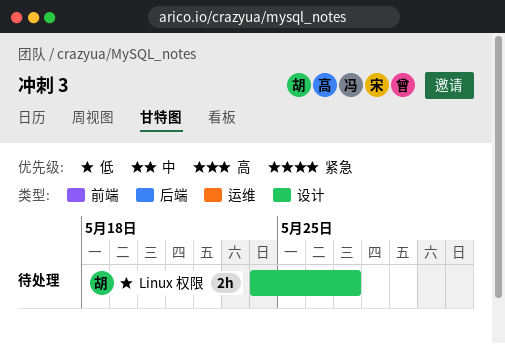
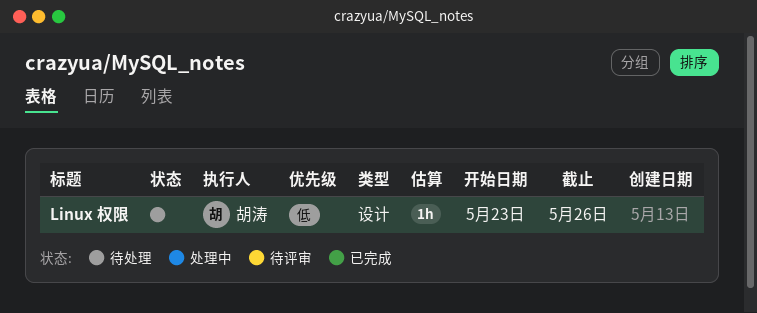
Linux 权限, estimate: 2h -> 1h
Linux 权限, start: May 24 -> May 23
Linux 权限, due: May 27 -> May 26

